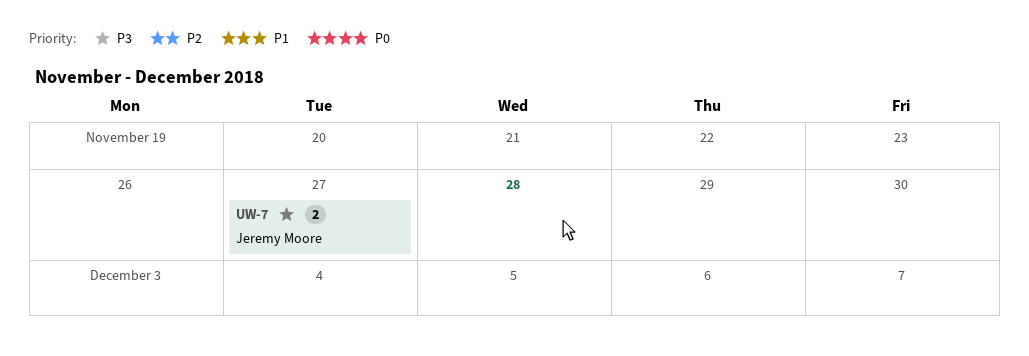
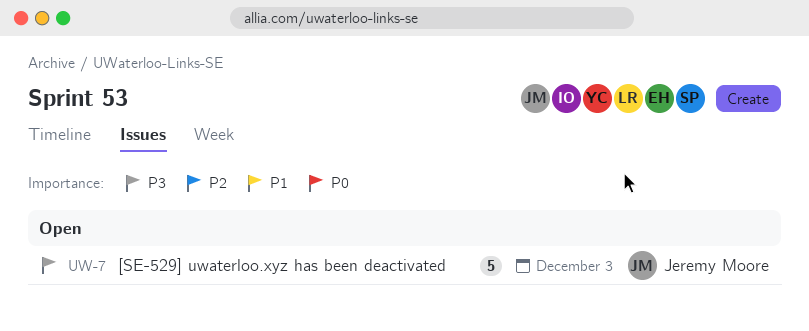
UW-7, estimate: 2 -> 5
UW-7, due: Nov 27 -> Dec 3

